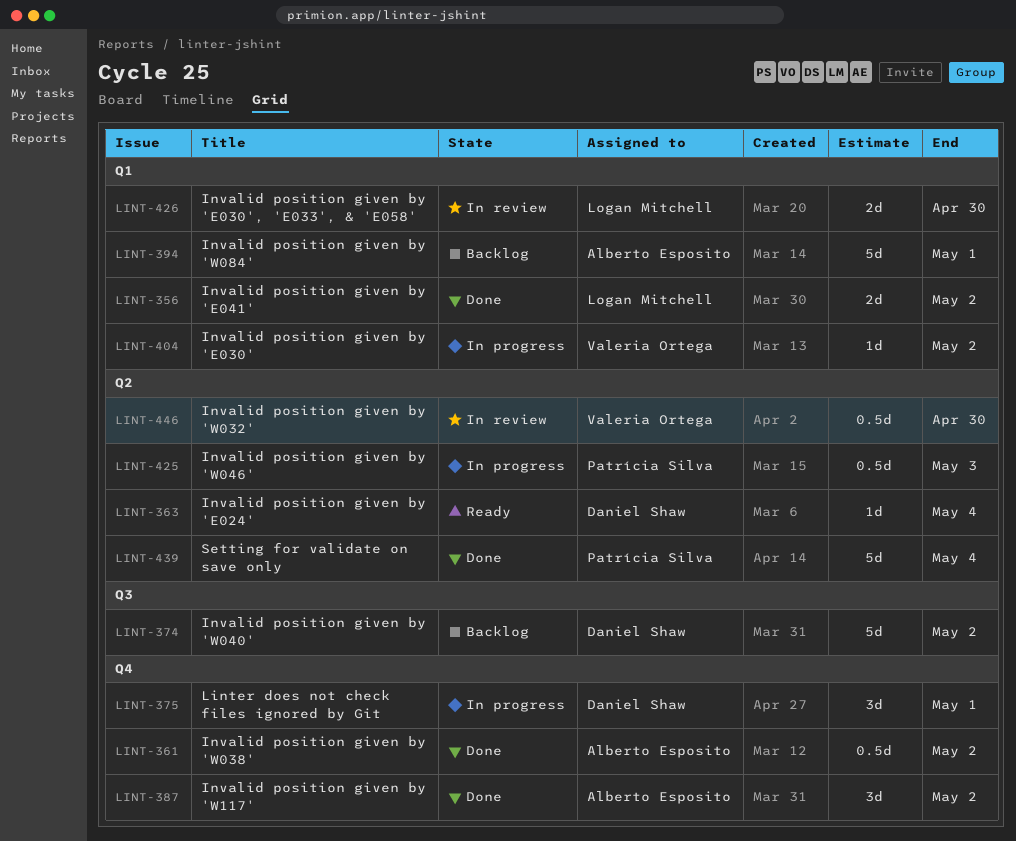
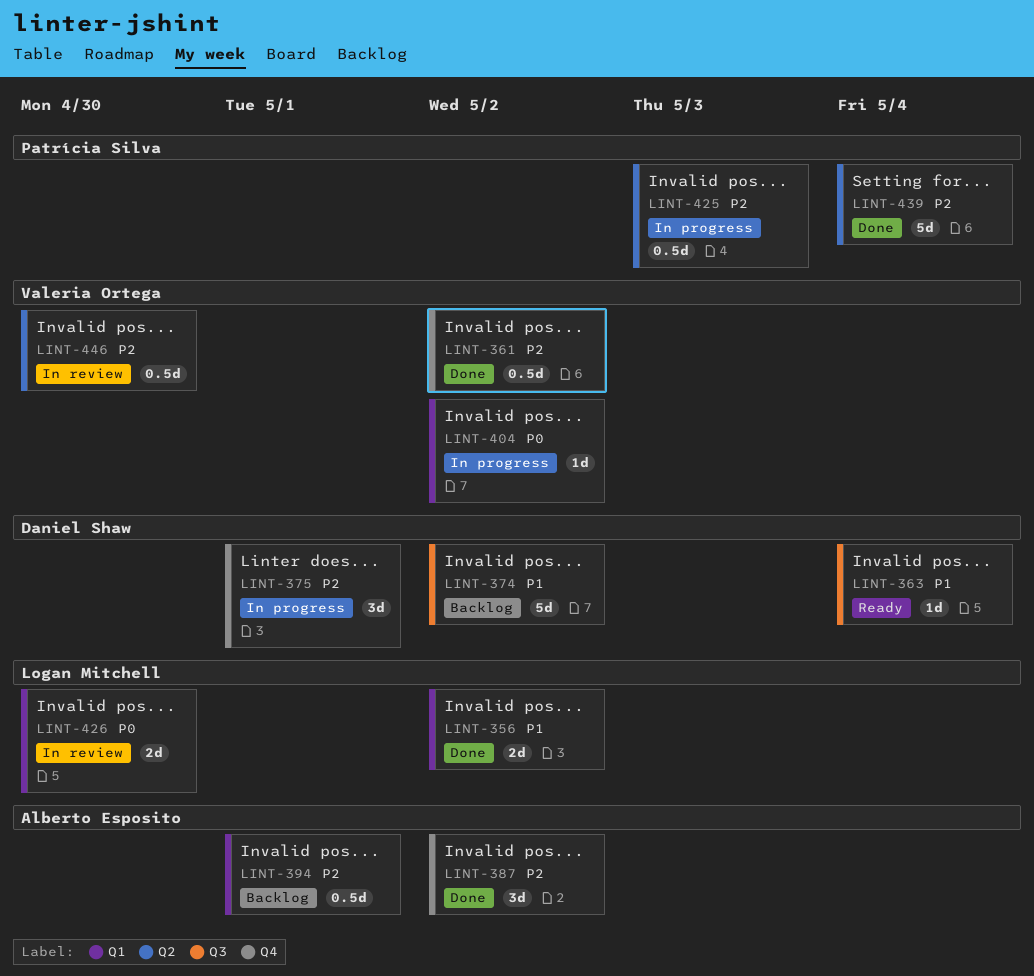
LINT-361, owner: Alberto Esposito -> Valeria Ortega
LINT-363, label: Q2 -> Q3
LINT-394, estimate: 5d -> 0.5d

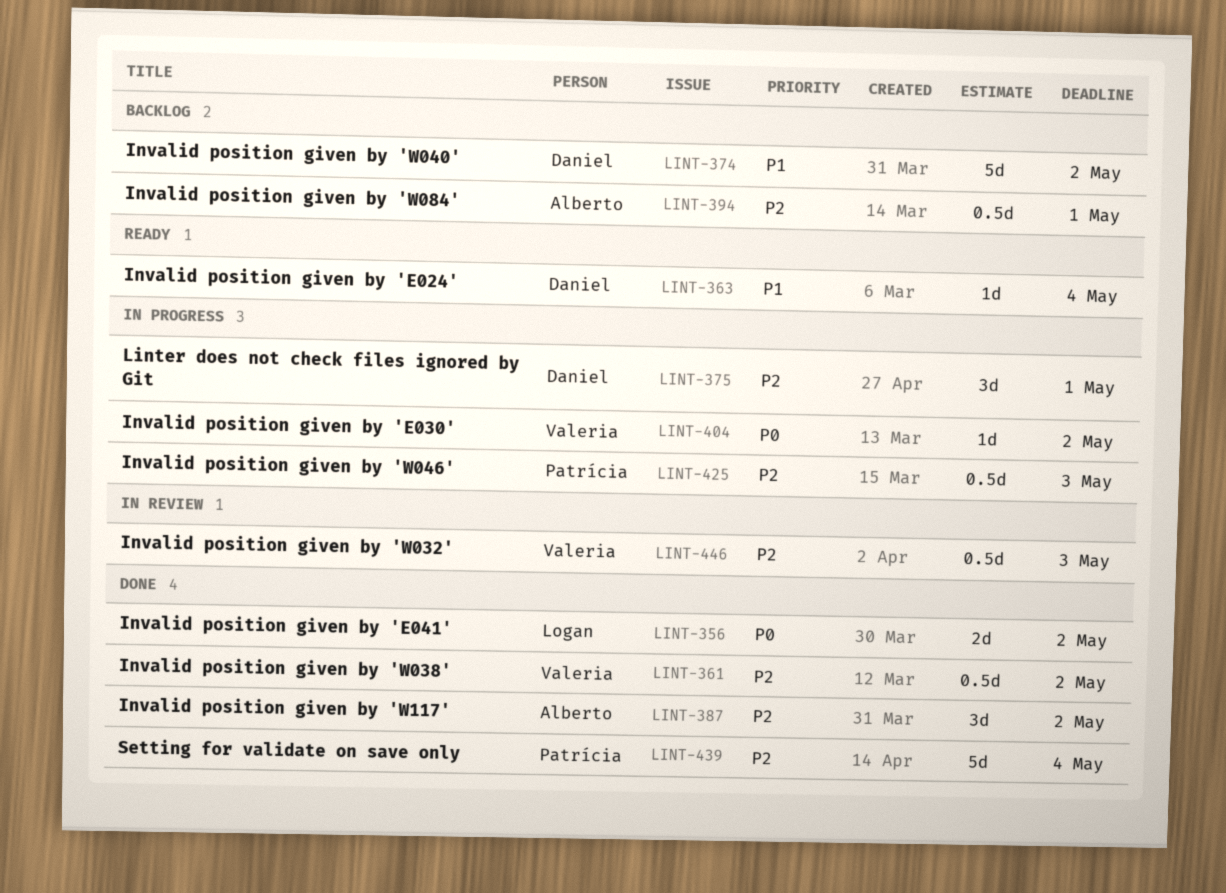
LINT-356, priority: P1 -> P0
LINT-426: present -> none
LINT-446, due: Apr 30 -> May 3

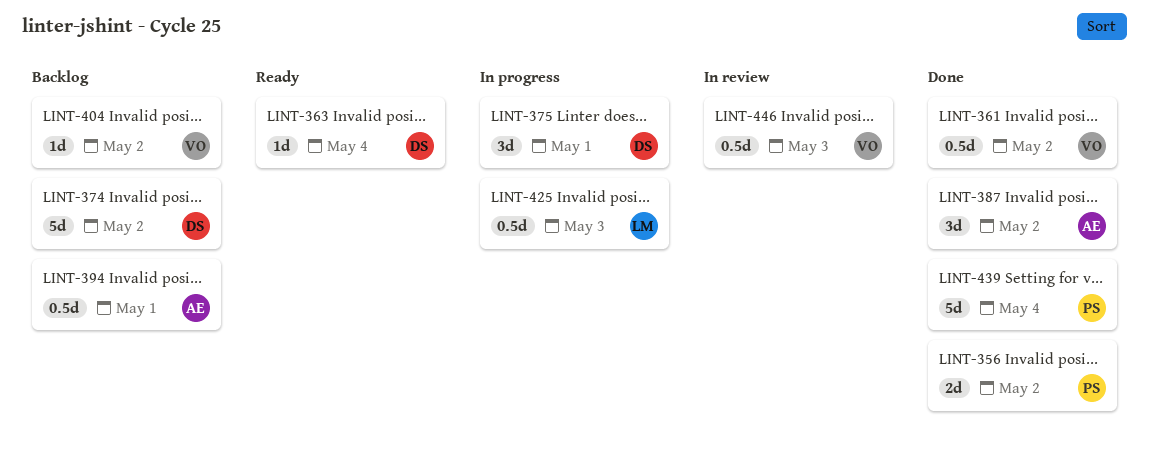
LINT-356, owner: Logan -> Patrícia
LINT-404, status: In progress -> Backlog
LINT-425, owner: Patrícia -> Logan

